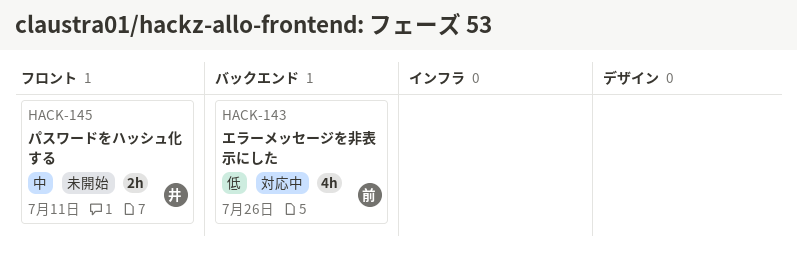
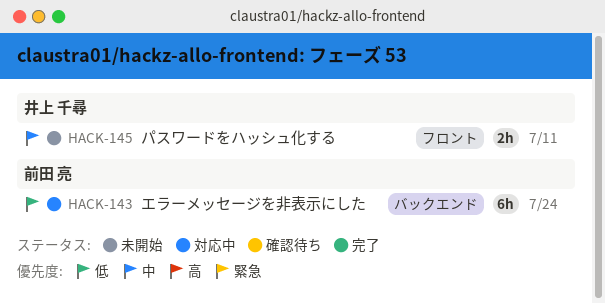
HACK-143, estimate: 4h -> 6h
HACK-143, due: Jul 26 -> Jul 24

